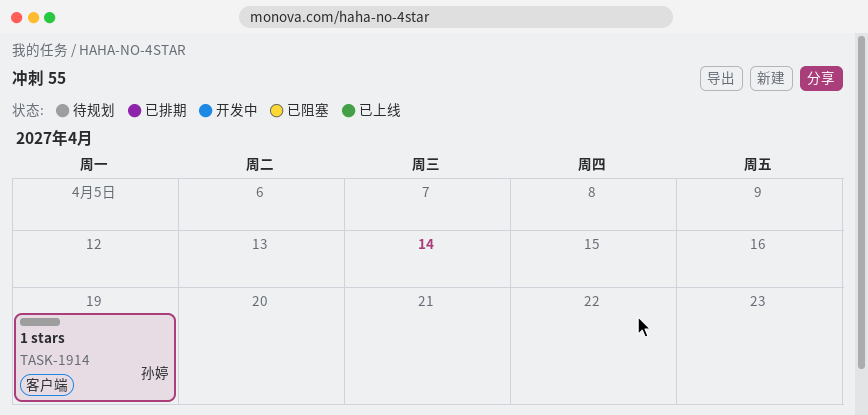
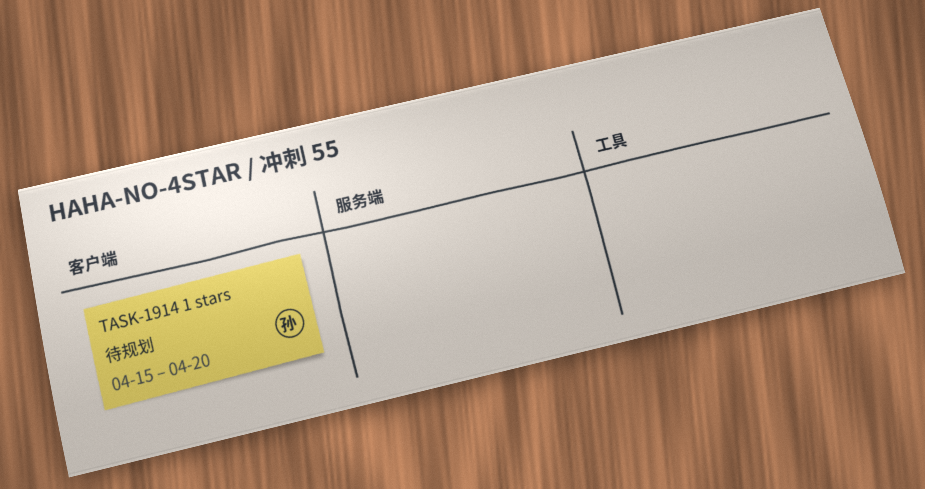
TASK-1914, due: Apr 19 -> Apr 20

